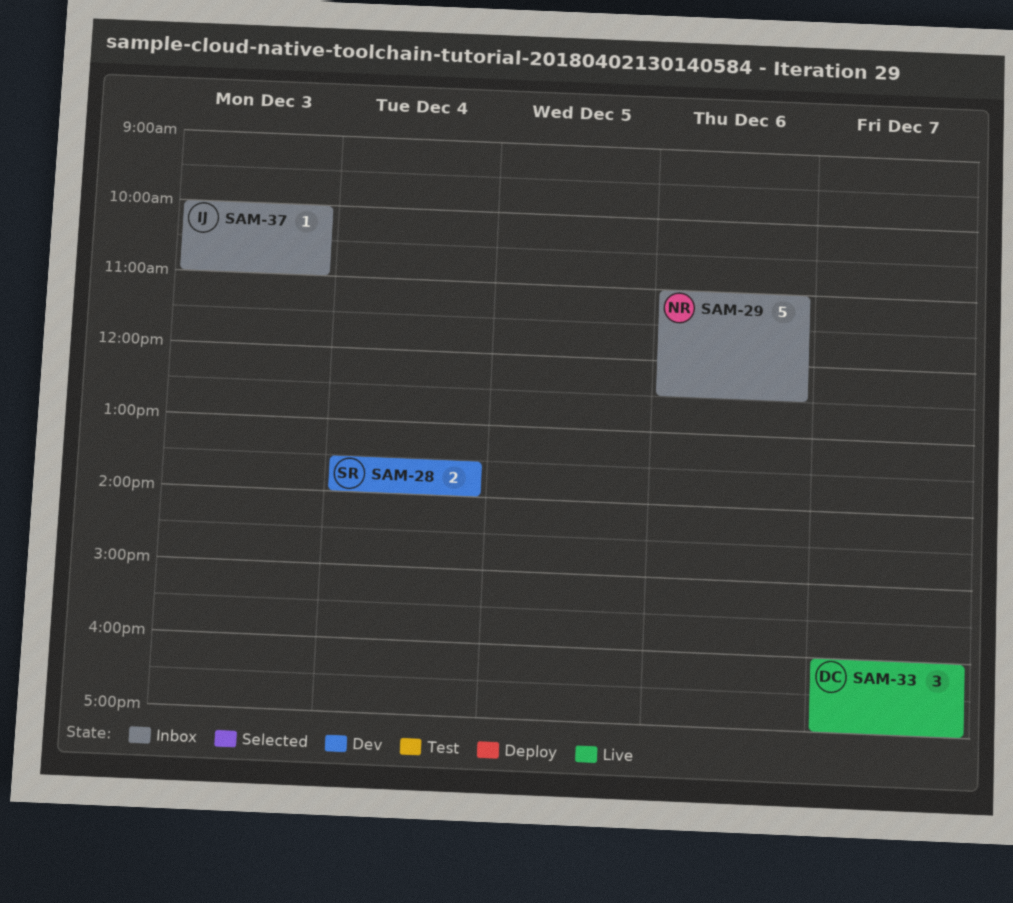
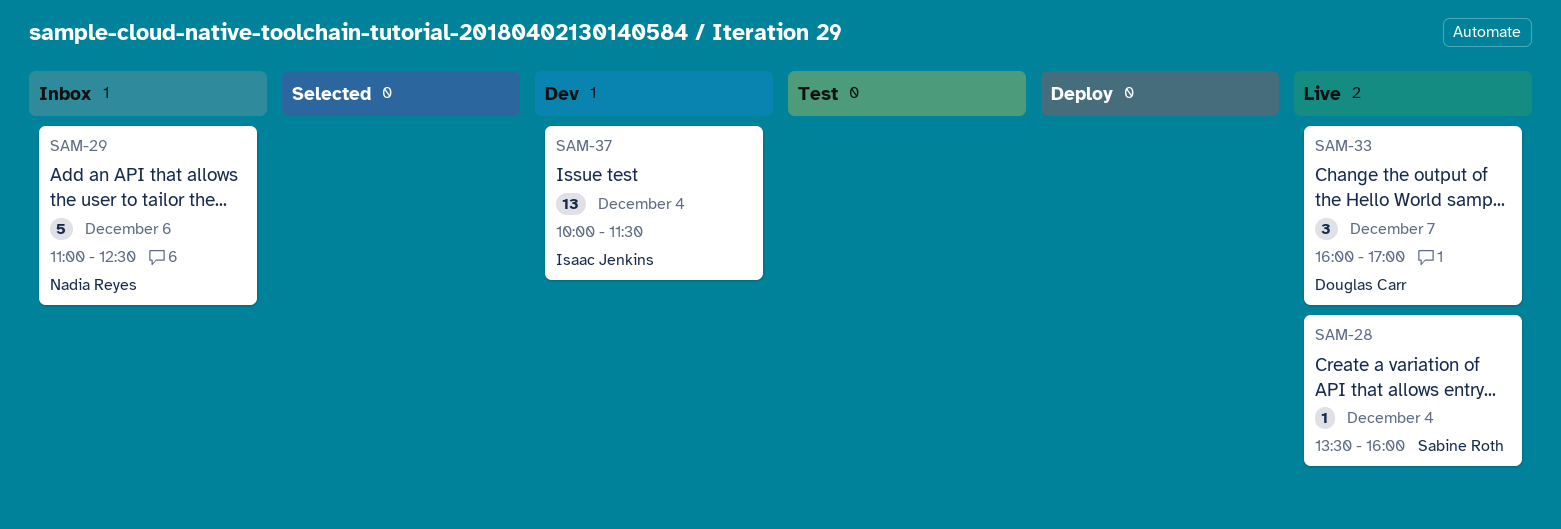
SAM-28, status: Dev -> Live
SAM-28, estimate: 2 -> 1
SAM-28, ends: 14:00 -> 16:00
SAM-37, status: Inbox -> Dev
SAM-37, estimate: 1 -> 13
SAM-37, day: Dec 3 -> Dec 4
SAM-37, ends: 11:00 -> 11:30

